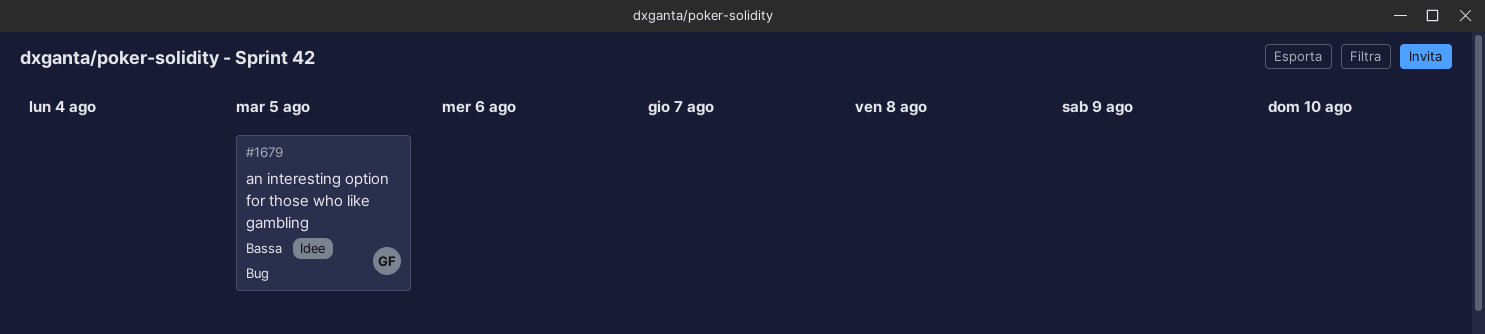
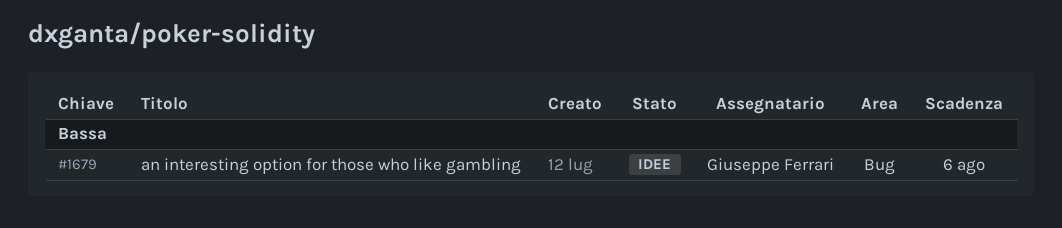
#1679, due: Aug 5 -> Aug 6

